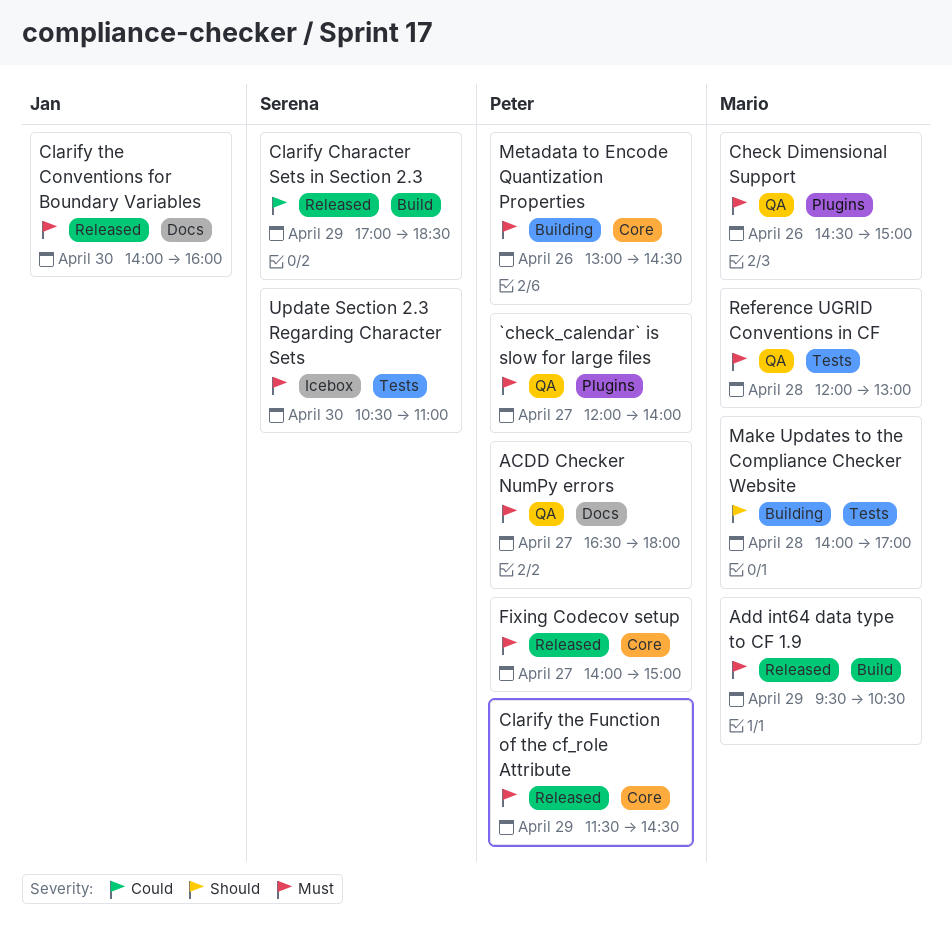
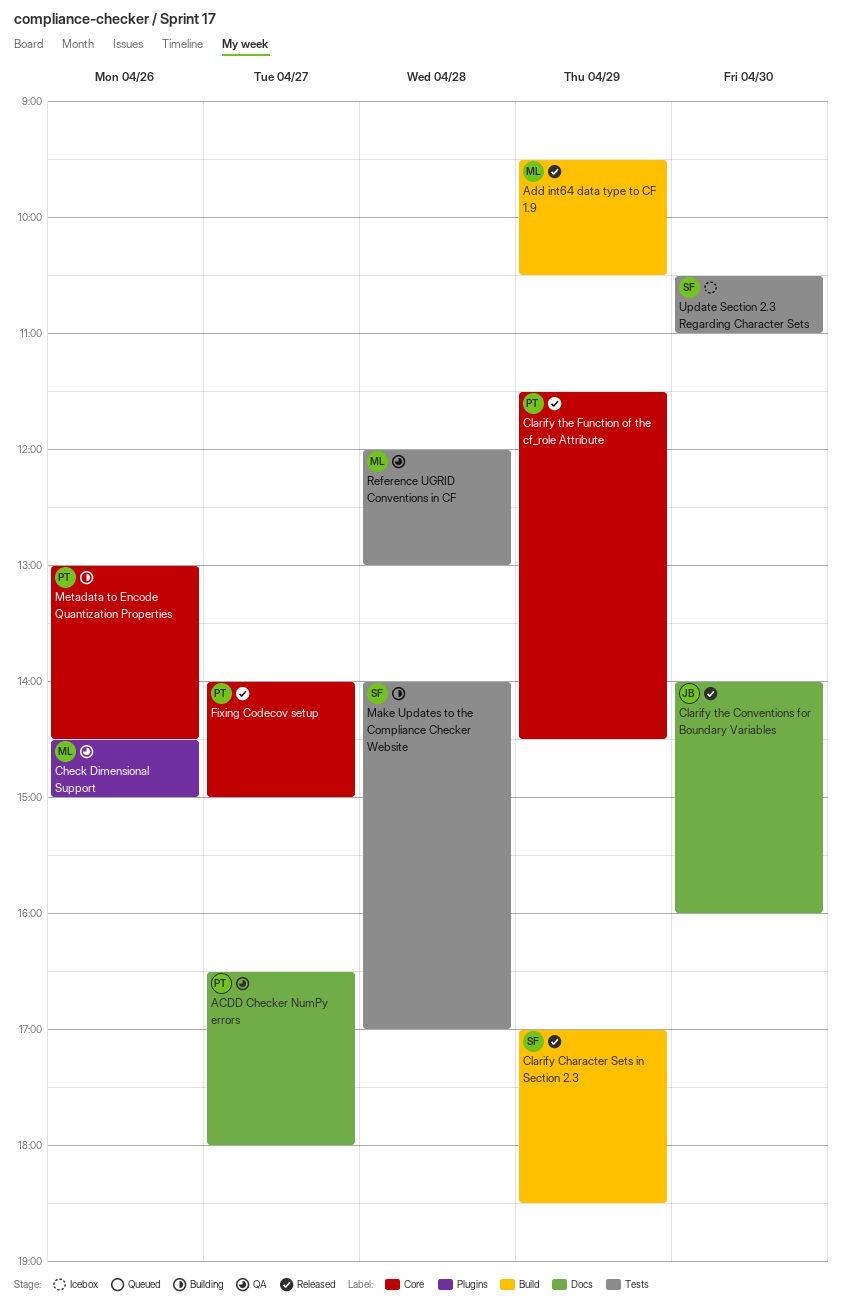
`check_calendar` is slow for large files: present -> none
Make Updates to the Compliance Checker Website, owner: Mario -> Serena

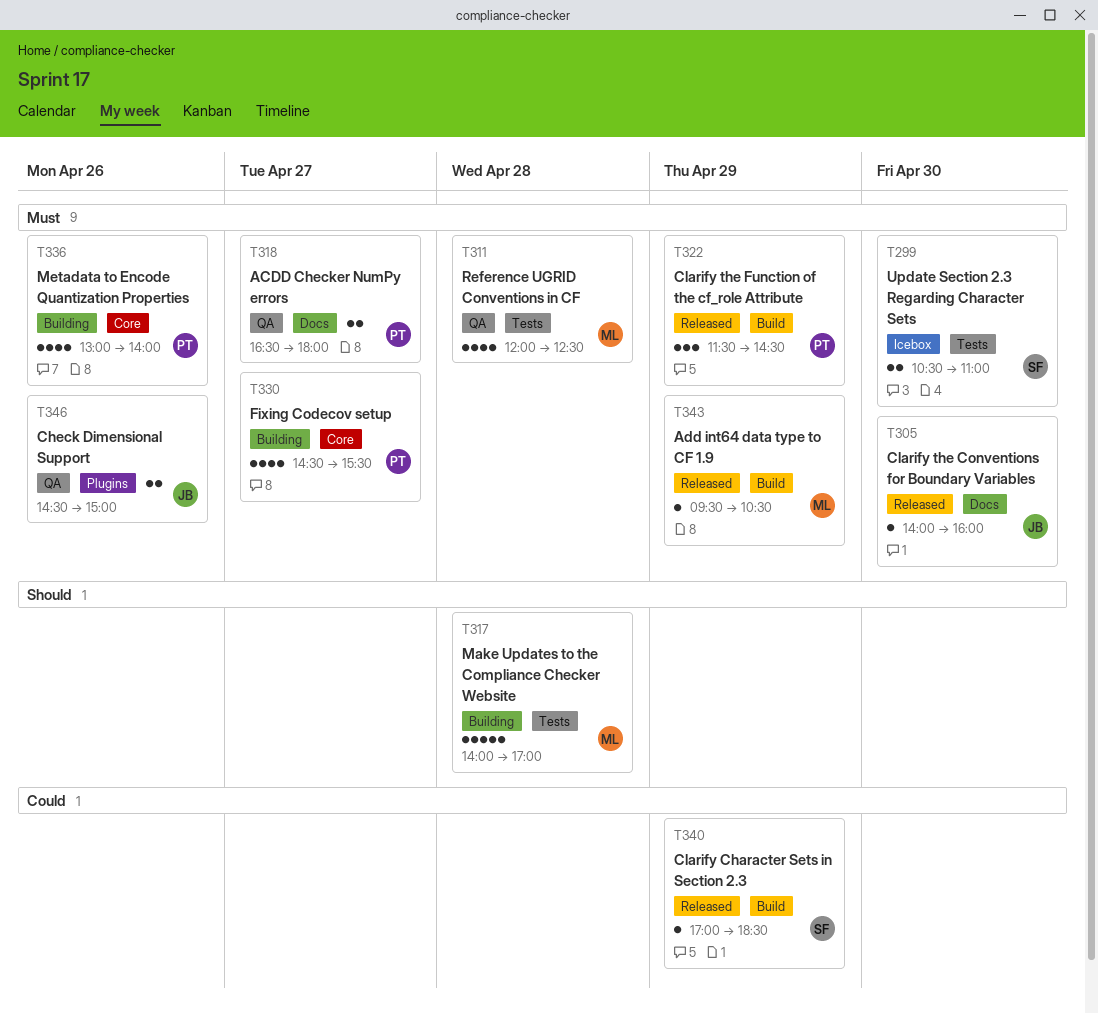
Check Dimensional Support, owner: ML -> JB
Clarify the Function of the cf_role Attribute, label: Core -> Build
Fixing Codecov setup, status: Released -> Building
Fixing Codecov setup, begins: 14:00 -> 14:30
Fixing Codecov setup, ends: 15:00 -> 15:30
Make Updates to the Compliance Checker Website, owner: SF -> ML
Metadata to Encode Quantization Properties, ends: 14:30 -> 14:00
Reference UGRID Conventions in CF, ends: 13:00 -> 12:30

